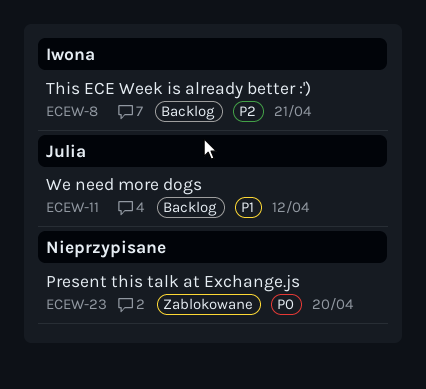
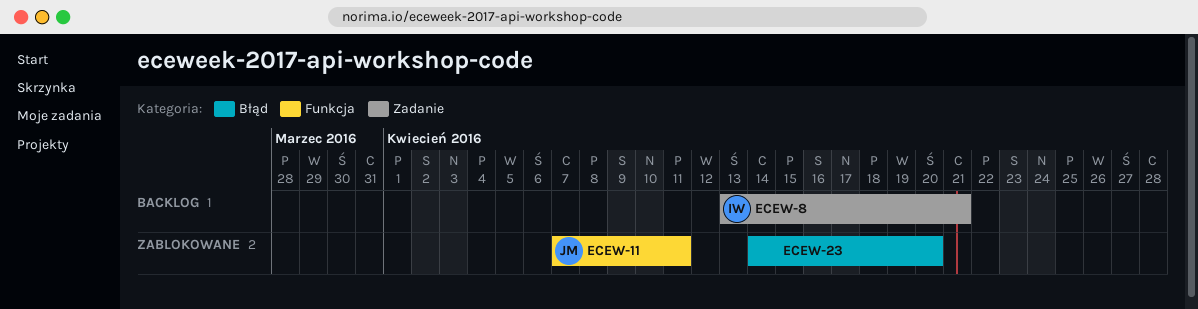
ECEW-11, status: Backlog -> Zablokowane
ECEW-11, due: Apr 12 -> Apr 11

